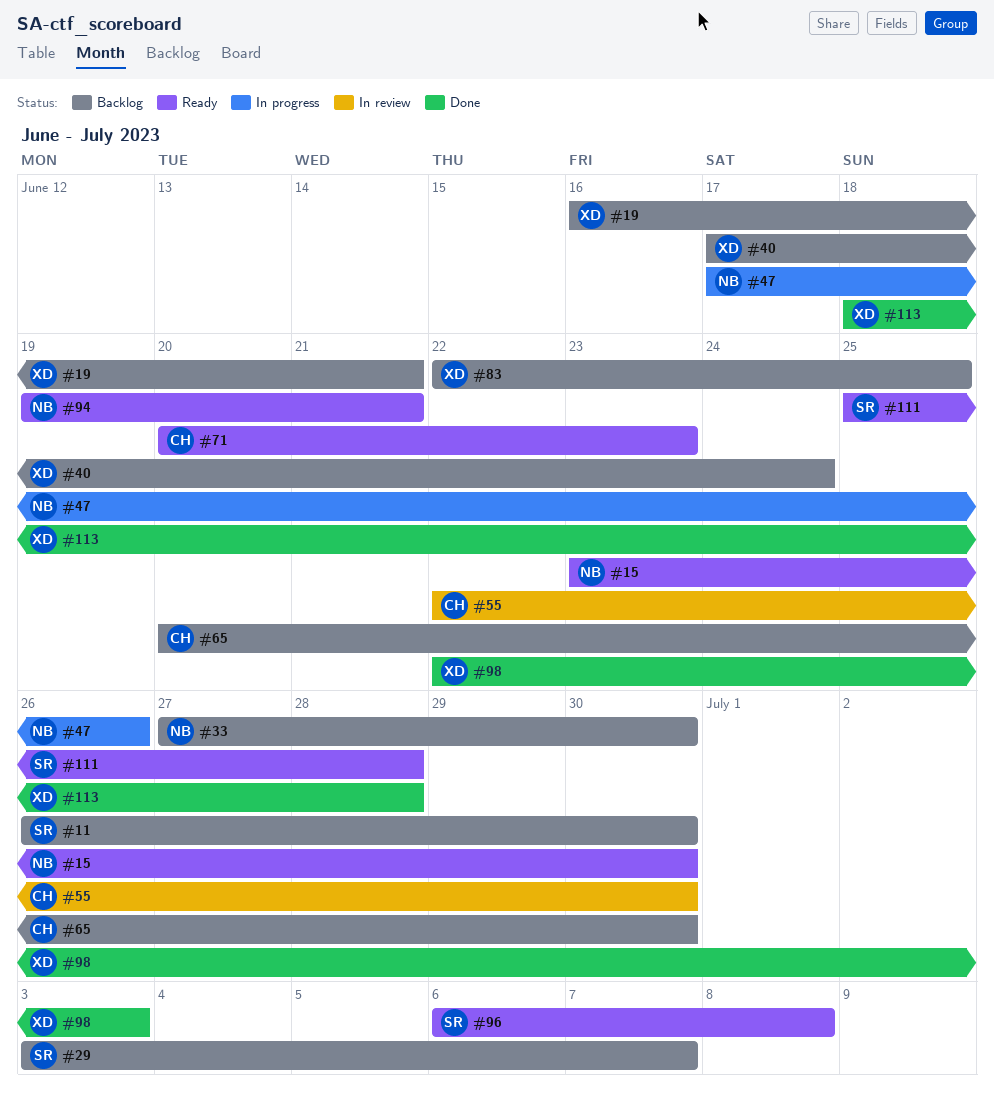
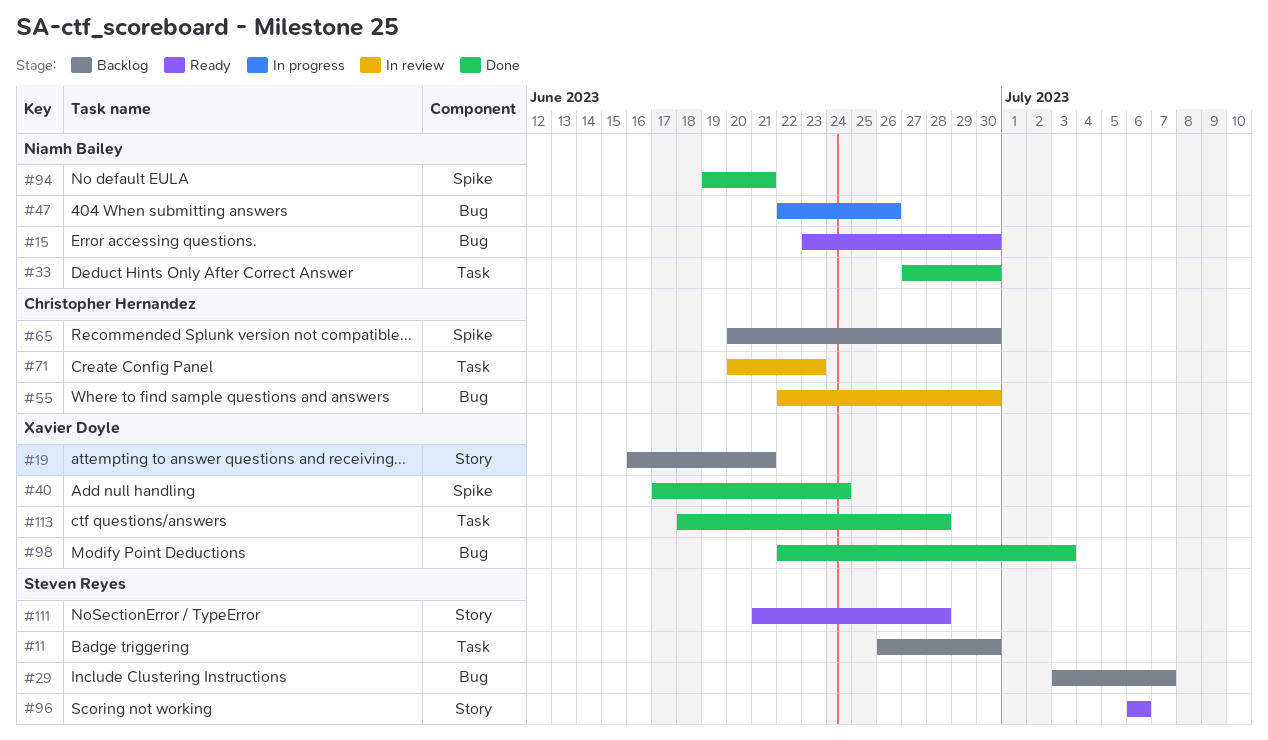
#33, status: Backlog -> Done
#40, status: Backlog -> Done
#47, start: Jun 17 -> Jun 22
#71, status: Ready -> In review
#83: present -> none
#94, status: Ready -> Done
#96, due: Jul 8 -> Jul 6
#111, start: Jun 25 -> Jun 21

